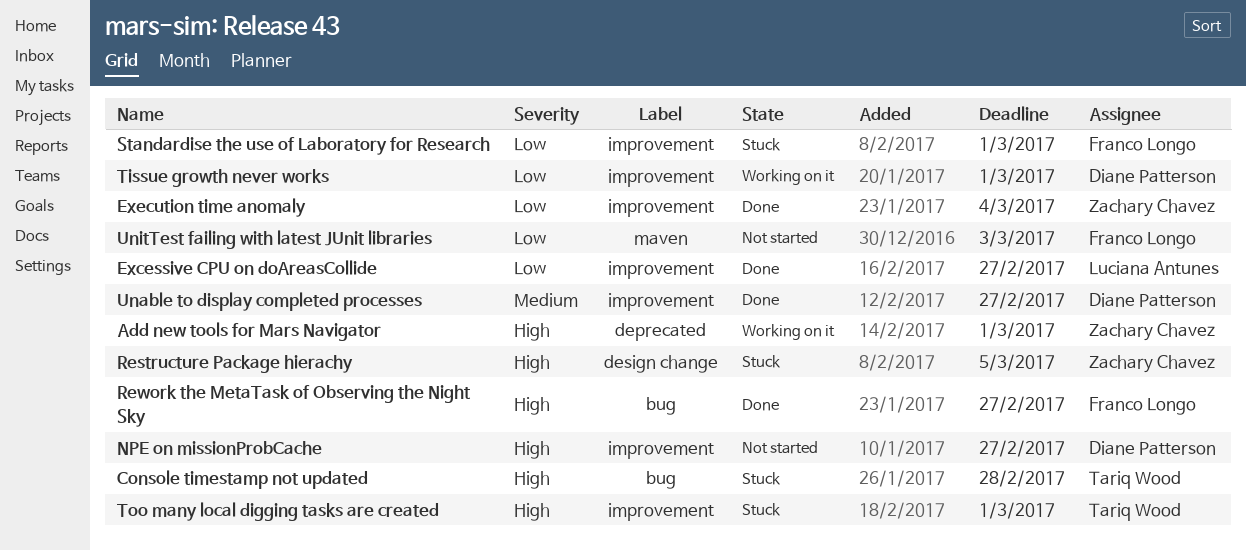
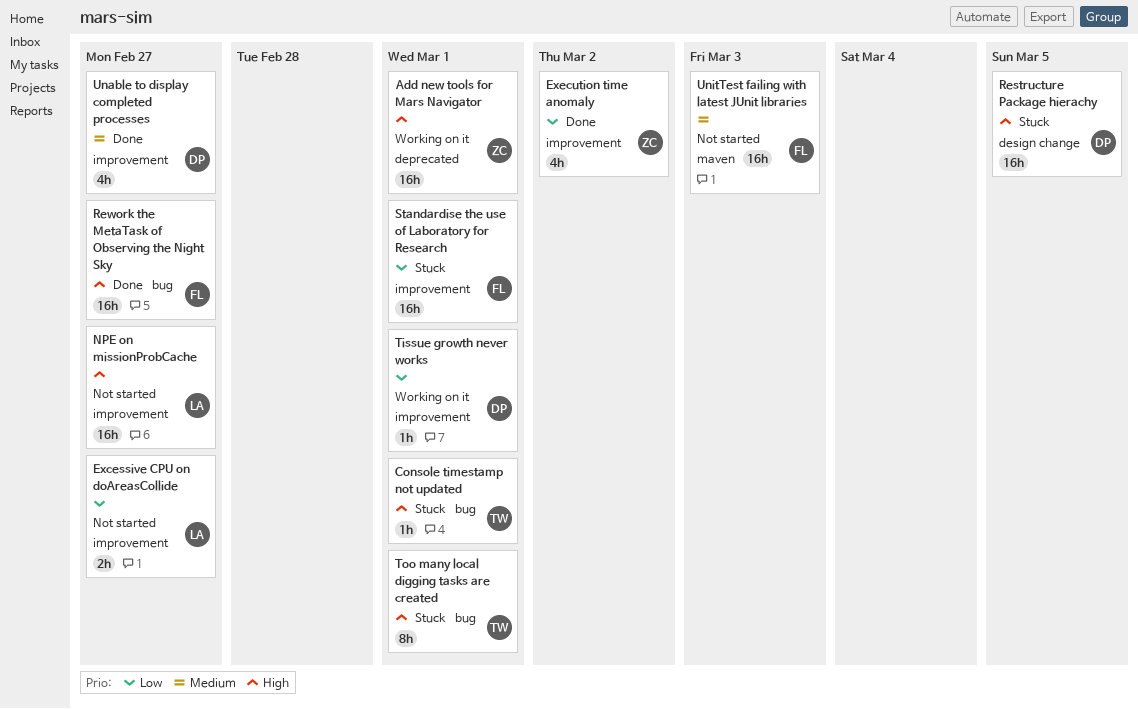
Console timestamp not updated, due: Feb 28 -> Mar 1
Excessive CPU on doAreasCollide, status: Done -> Not started
Execution time anomaly, due: Mar 4 -> Mar 2
NPE on missionProbCache, owner: Diane Patterson -> Luciana Antunes
Restructure Package hierachy, owner: Zachary Chavez -> Diane Patterson
Too many local digging tasks are created, label: improvement -> bug
UnitTest failing with latest JUnit libraries, priority: Low -> Medium

